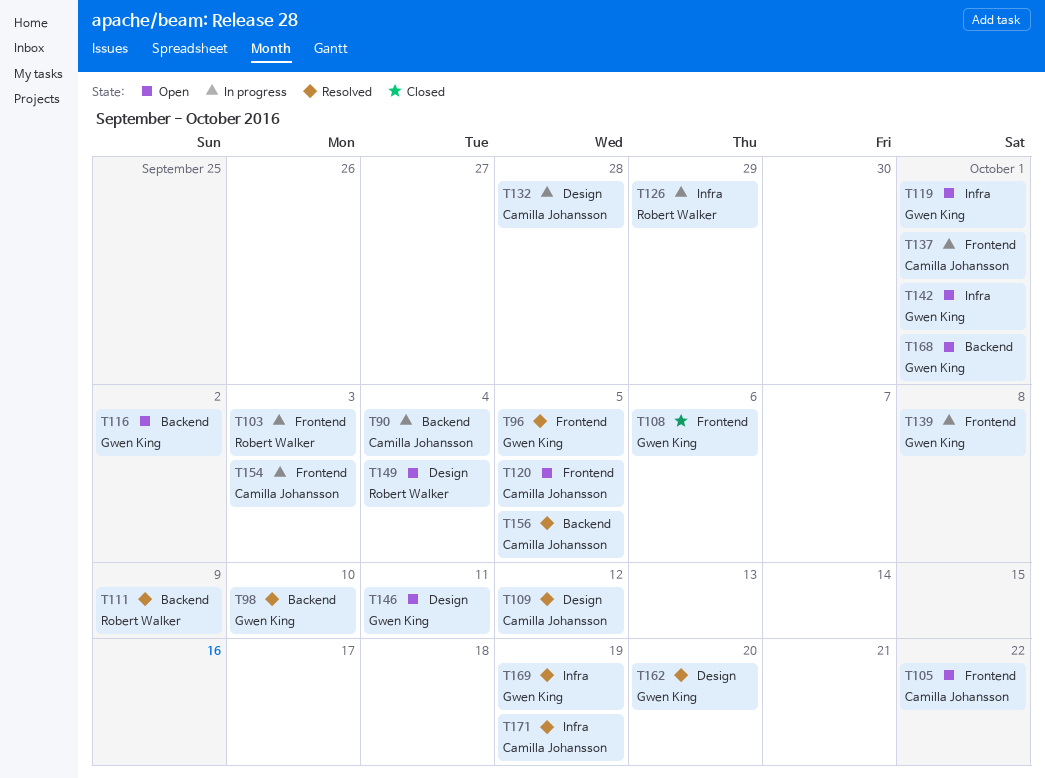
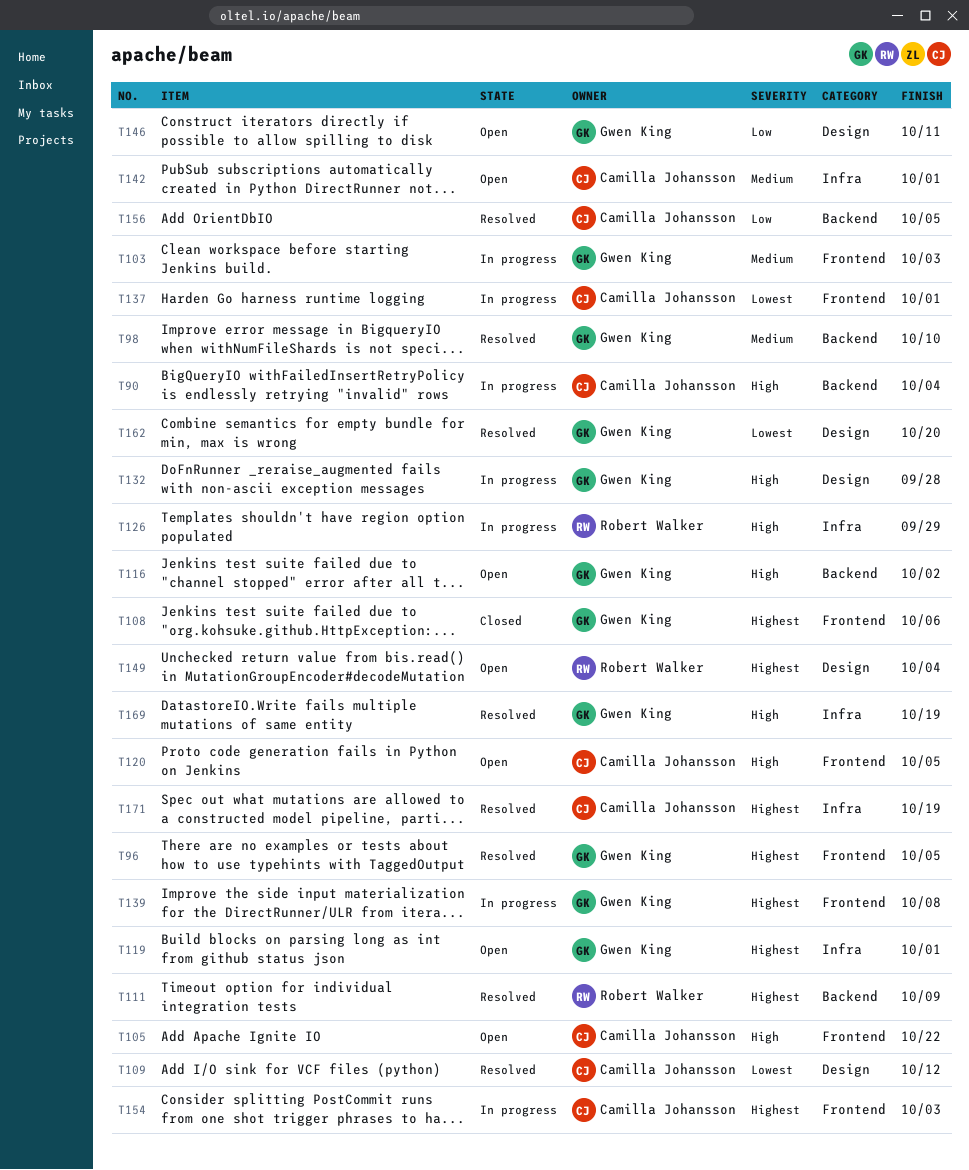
T103, owner: Robert Walker -> Gwen King
T132, owner: Camilla Johansson -> Gwen King
T142, owner: Gwen King -> Camilla Johansson
T168: present -> none

